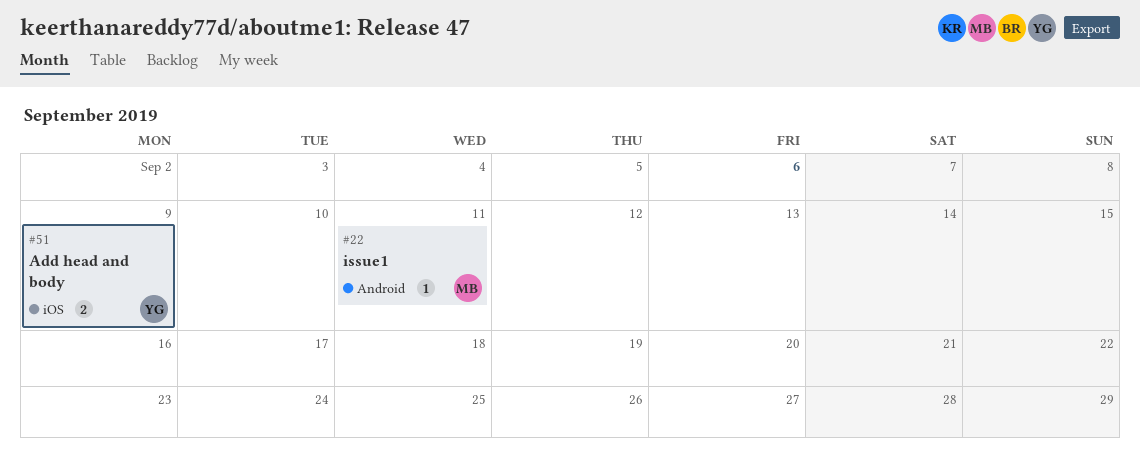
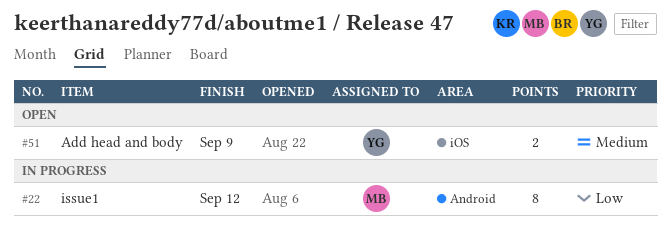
#22, estimate: 1 -> 8
#22, due: Sep 11 -> Sep 12

